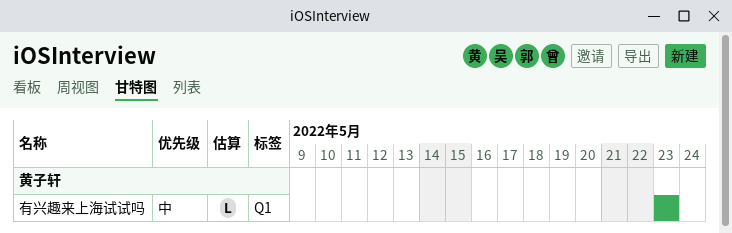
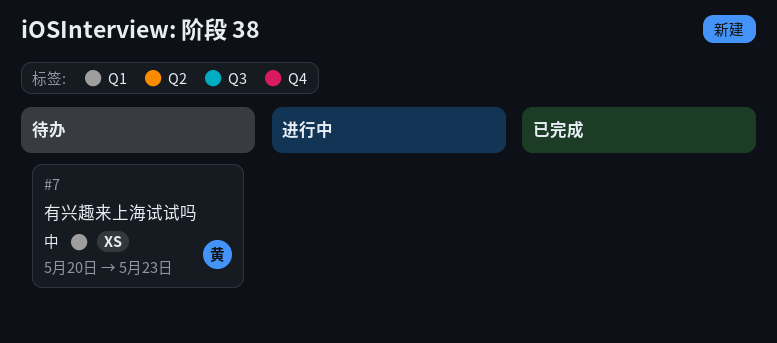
有兴趣来上海试试吗, estimate: L -> XS
有兴趣来上海试试吗, start: May 23 -> May 20

